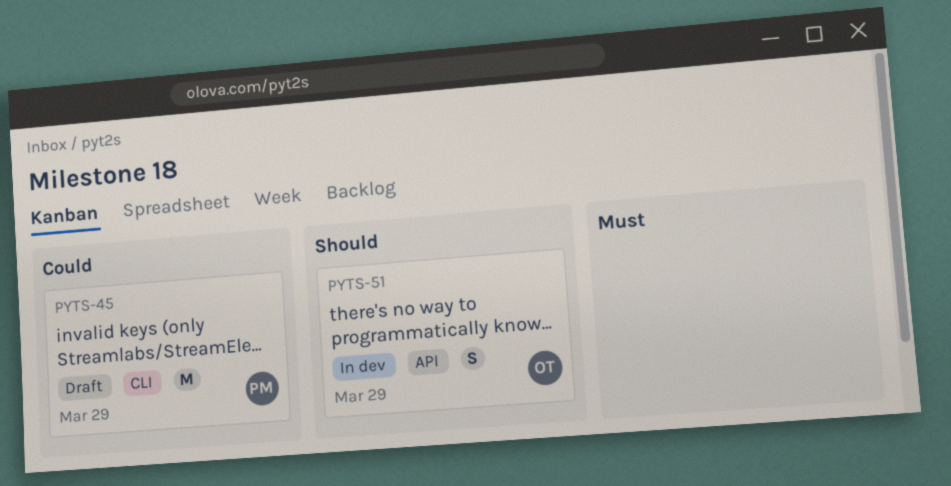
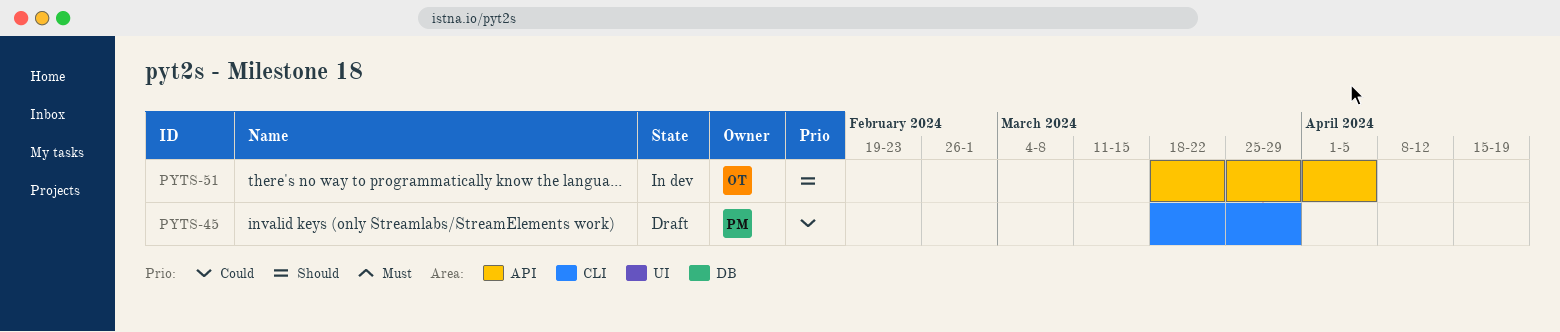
PYTS-51, due: Mar 29 -> Apr 5

